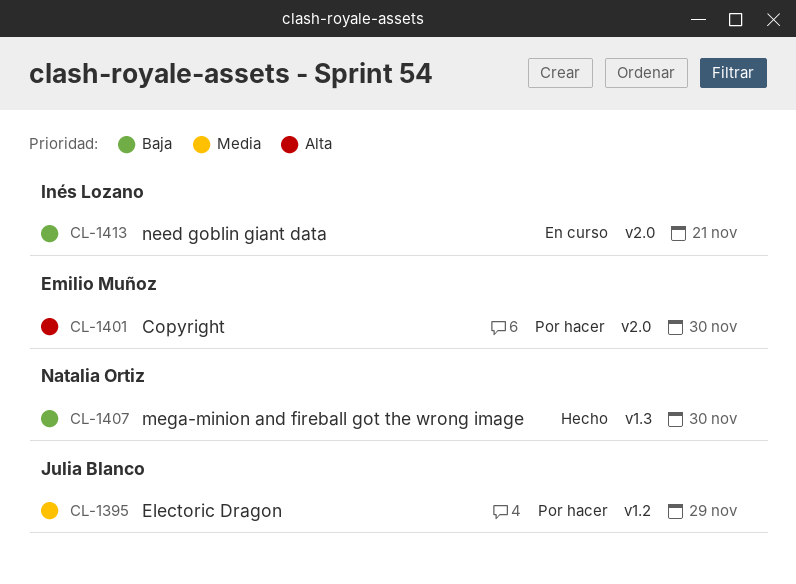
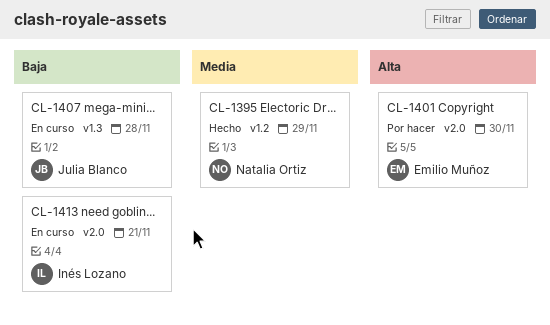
CL-1395, status: Por hacer -> Hecho
CL-1395, owner: Julia Blanco -> Natalia Ortiz
CL-1407, status: Hecho -> En curso
CL-1407, owner: Natalia Ortiz -> Julia Blanco
CL-1407, due: Nov 30 -> Nov 28

